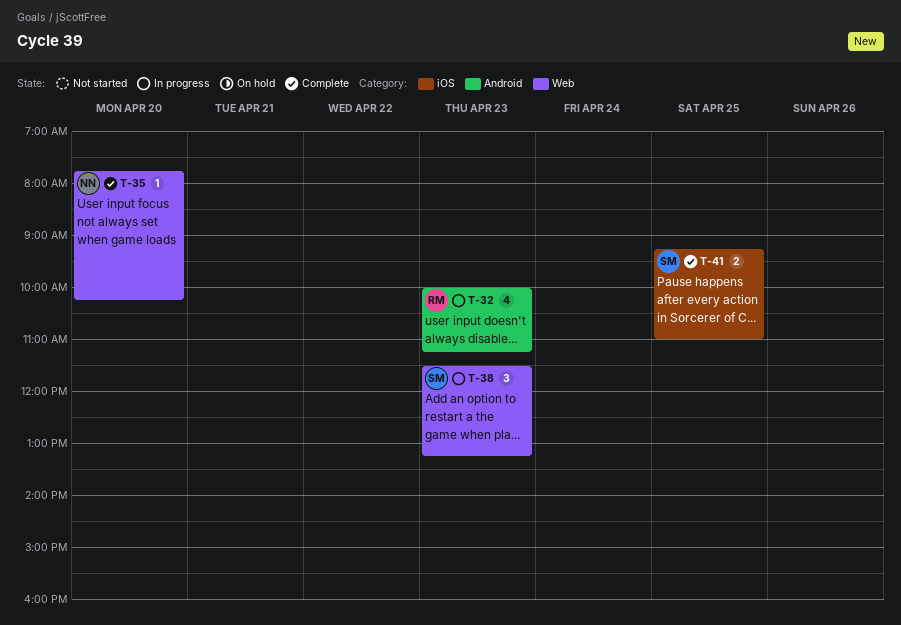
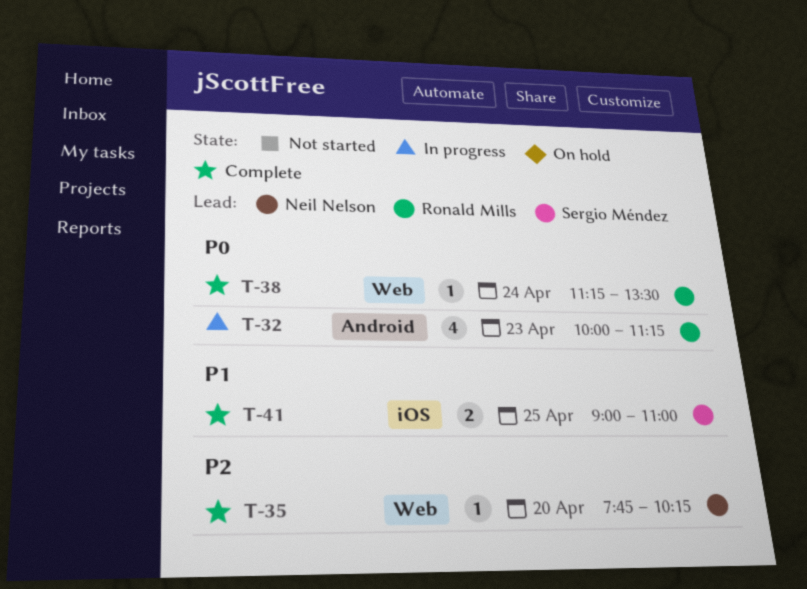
T-38, status: In progress -> Complete
T-38, owner: Sergio Méndez -> Ronald Mills
T-38, estimate: 3 -> 1
T-38, day: Apr 23 -> Apr 24
T-38, begins: 11:30 -> 11:15
T-38, ends: 13:15 -> 13:30
T-41, begins: 09:15 -> 09:00

